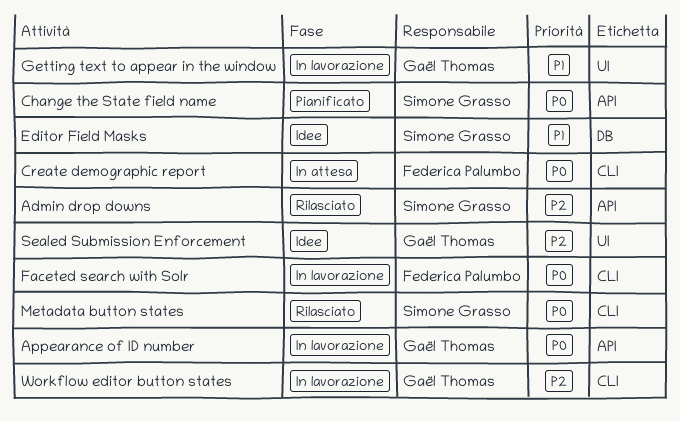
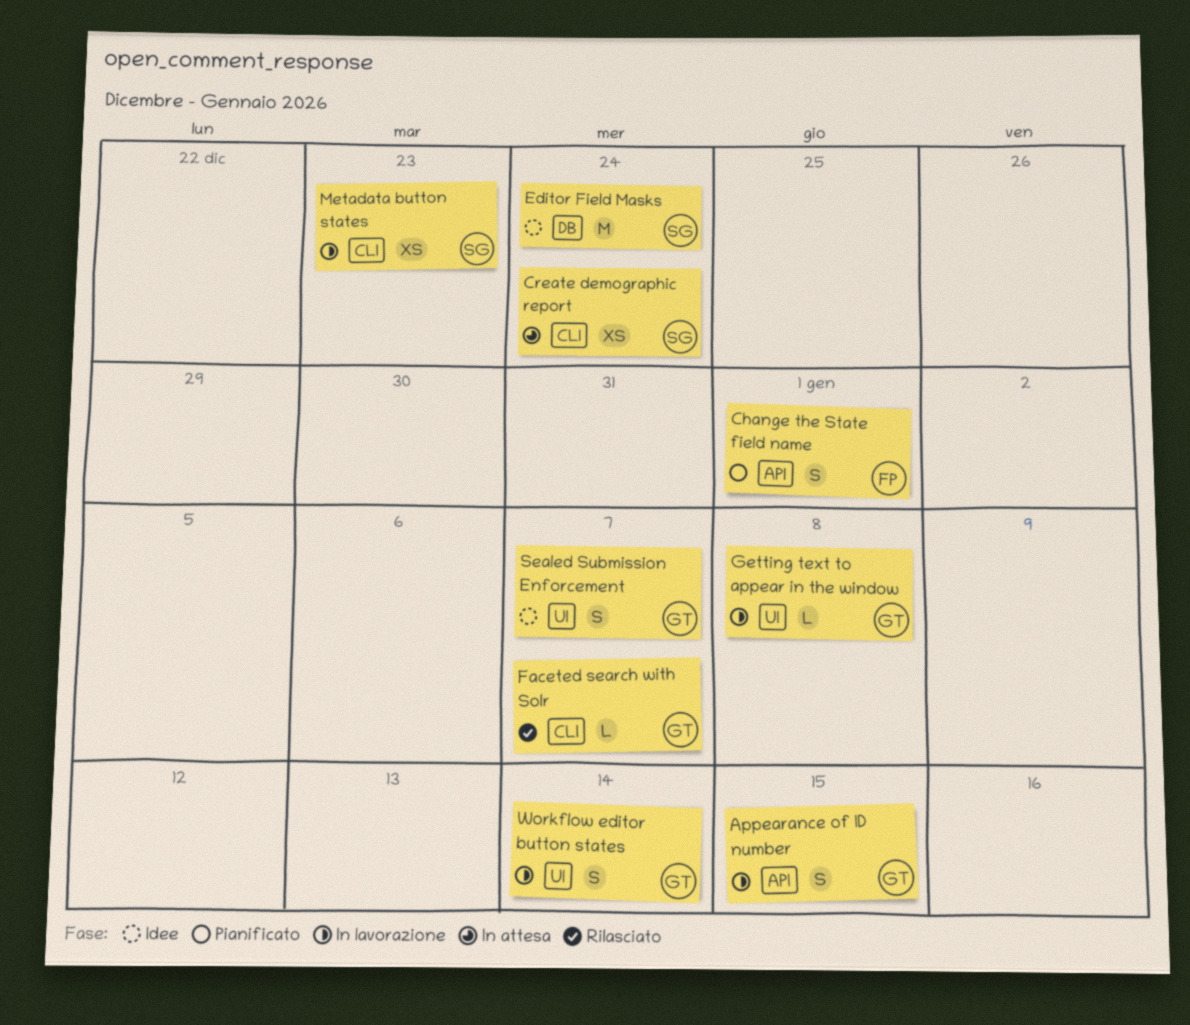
Admin drop downs: present -> none
Change the State field name, owner: Simone Grasso -> Federica Palumbo
Create demographic report, owner: Federica Palumbo -> Simone Grasso
Faceted search with Solr, status: In lavorazione -> Rilasciato
Faceted search with Solr, owner: Federica Palumbo -> Gaël Thomas
Metadata button states, status: Rilasciato -> In lavorazione
Workflow editor button states, label: CLI -> UI

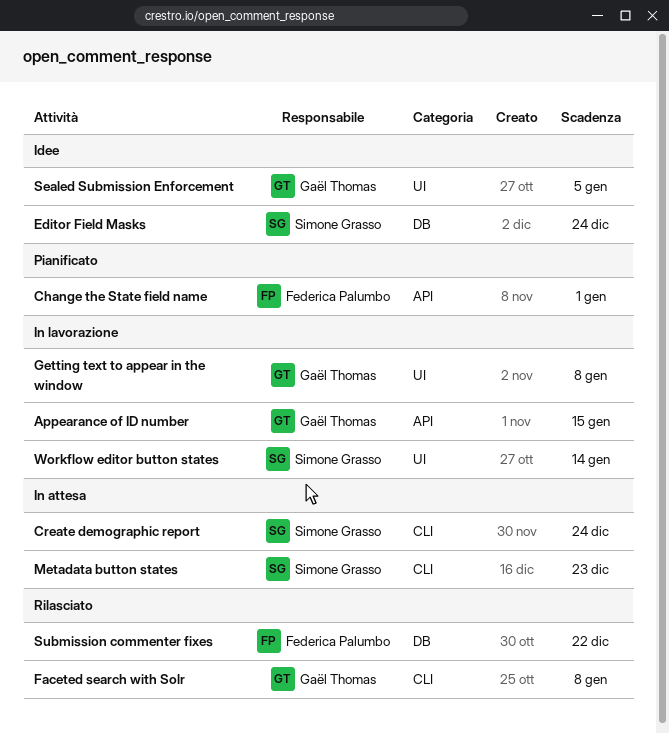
Faceted search with Solr, due: Jan 7 -> Jan 8
Metadata button states, status: In lavorazione -> In attesa
Sealed Submission Enforcement, due: Jan 7 -> Jan 5
Submission commenter fixes: none -> present
Workflow editor button states, owner: Gaël Thomas -> Simone Grasso

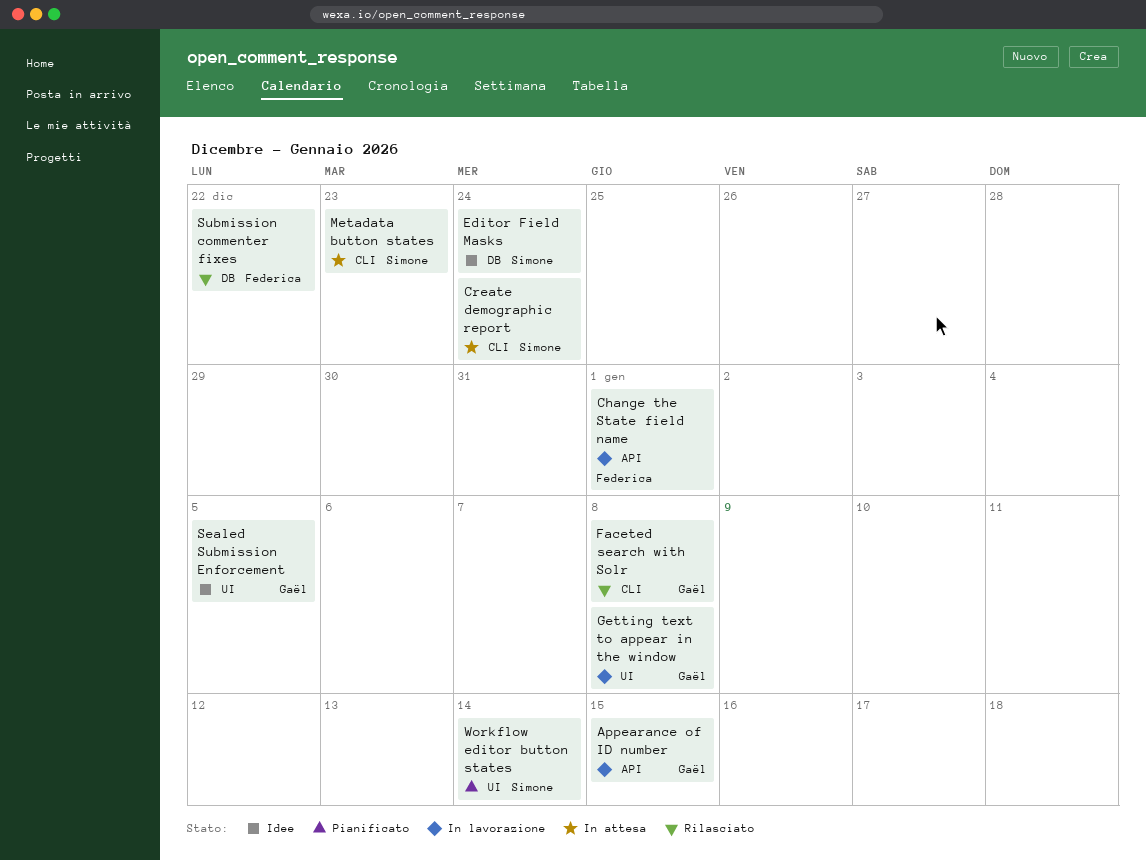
Change the State field name, status: Pianificato -> In lavorazione
Workflow editor button states, status: In lavorazione -> Pianificato

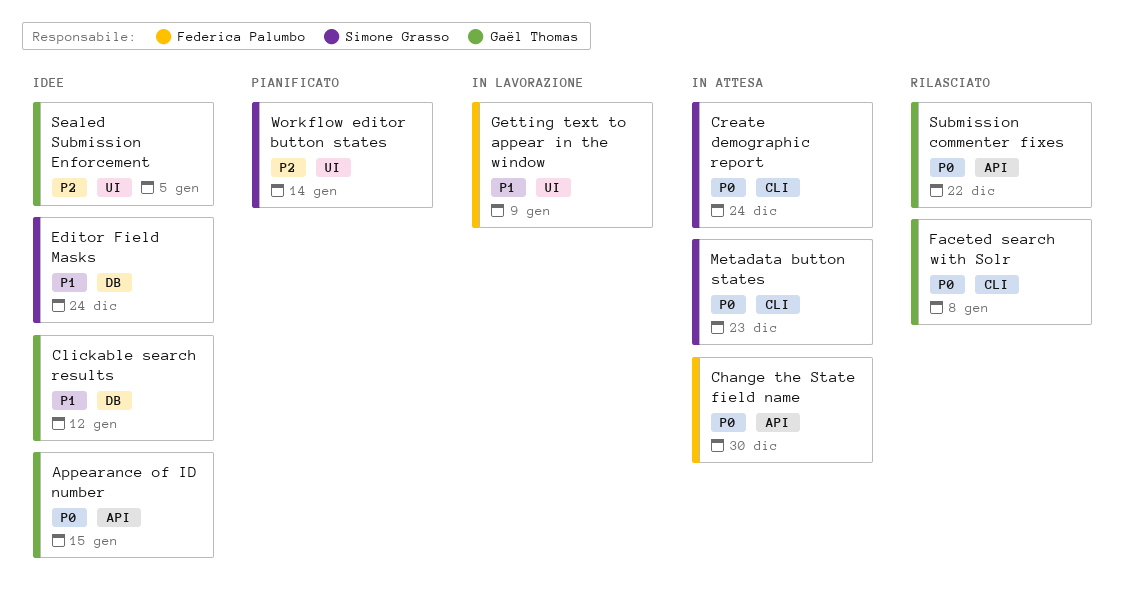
Appearance of ID number, status: In lavorazione -> Idee
Change the State field name, status: In lavorazione -> In attesa
Change the State field name, due: Jan 1 -> Dec 30
Clickable search results: none -> present
Getting text to appear in the window, owner: Gaël Thomas -> Federica Palumbo
Getting text to appear in the window, due: Jan 8 -> Jan 9
Submission commenter fixes, owner: Federica Palumbo -> Gaël Thomas
Submission commenter fixes, label: DB -> API

